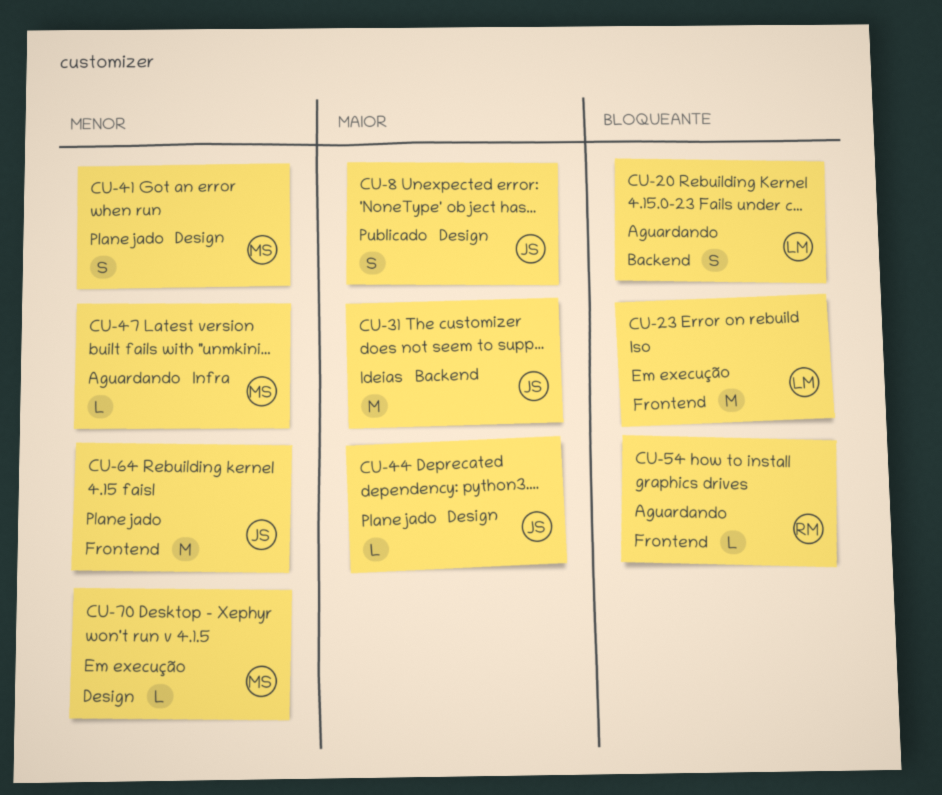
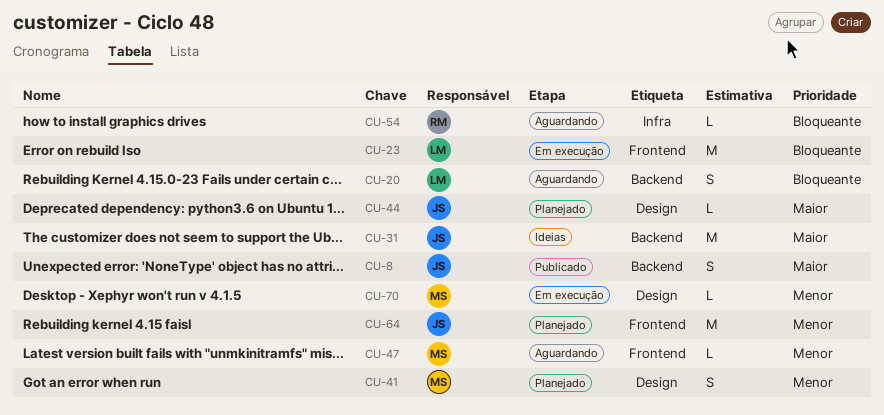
CU-8, label: Design -> Backend
CU-47, label: Infra -> Frontend
CU-54, label: Frontend -> Infra

